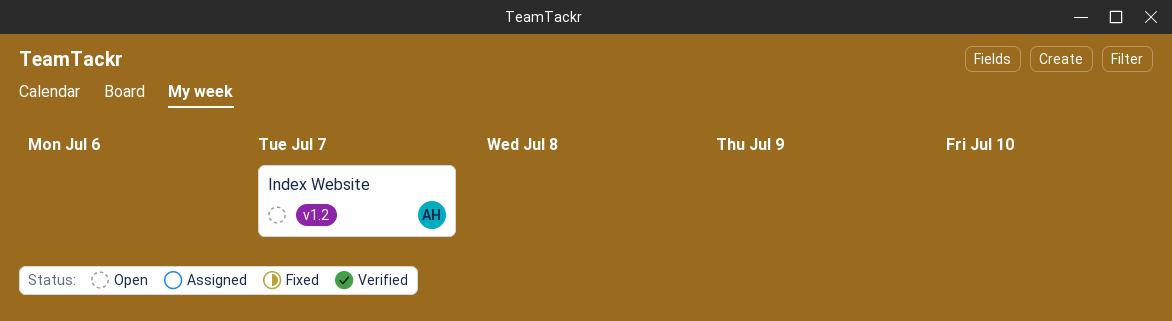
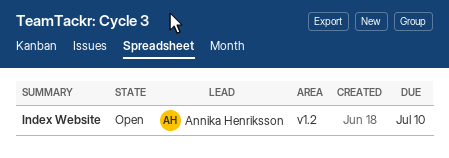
Index Website, due: Jul 7 -> Jul 10

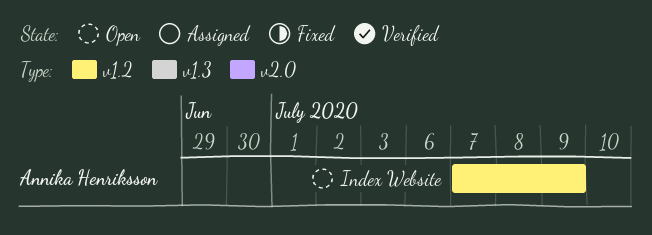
Index Website, due: Jul 10 -> Jul 9

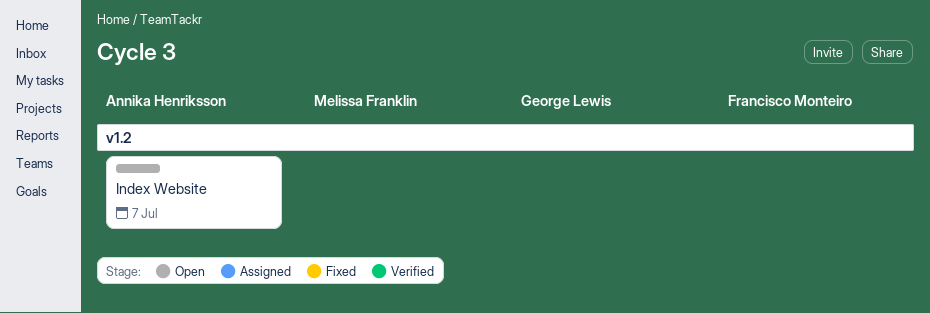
Index Website, due: Jul 9 -> Jul 7

